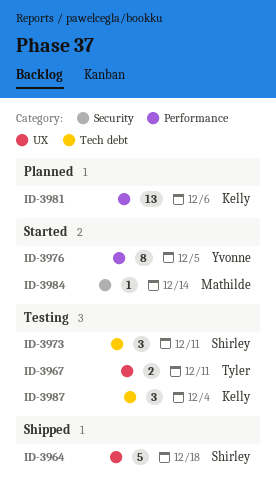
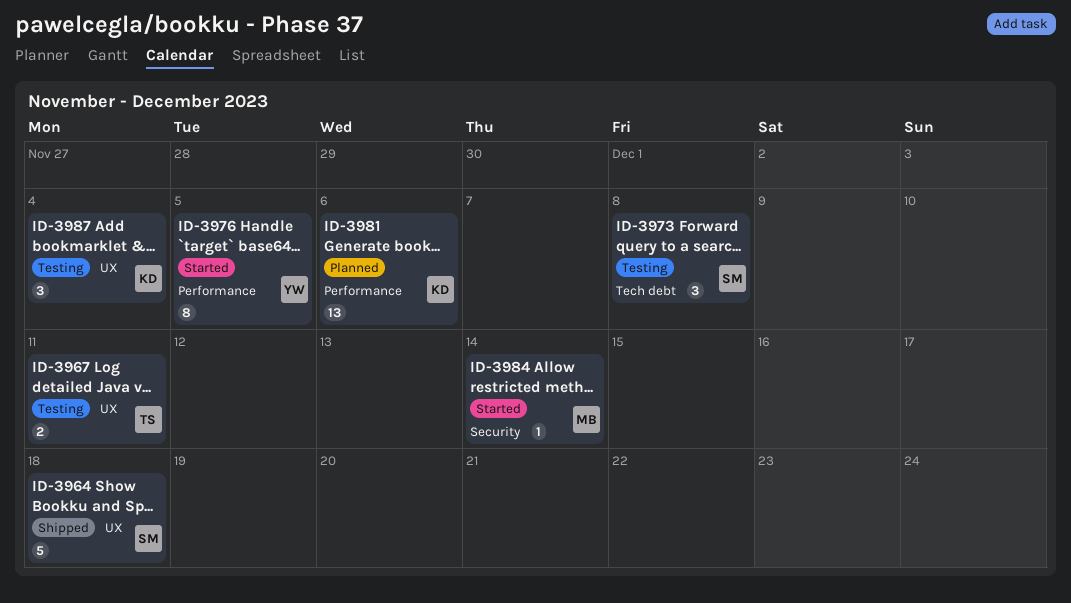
ID-3973, due: Dec 11 -> Dec 8
ID-3987, label: Tech debt -> UX

